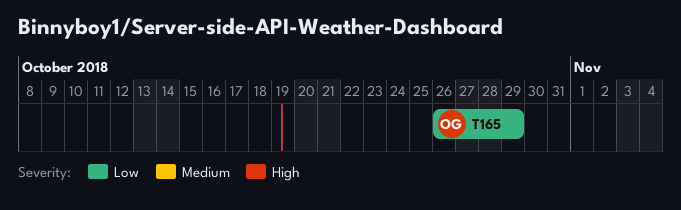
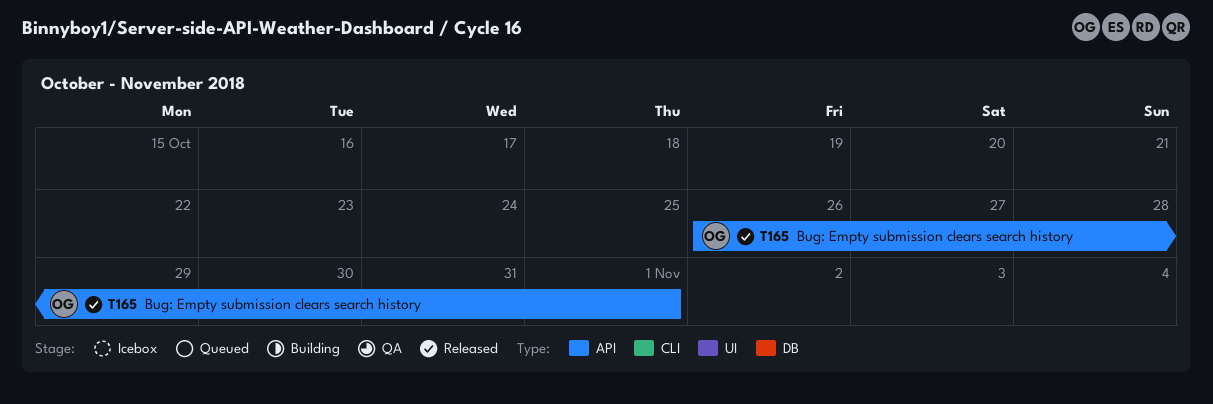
T165, due: Oct 29 -> Nov 1

